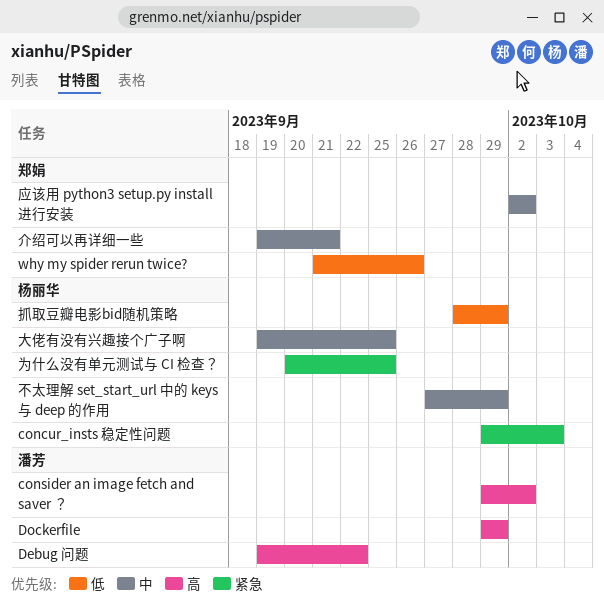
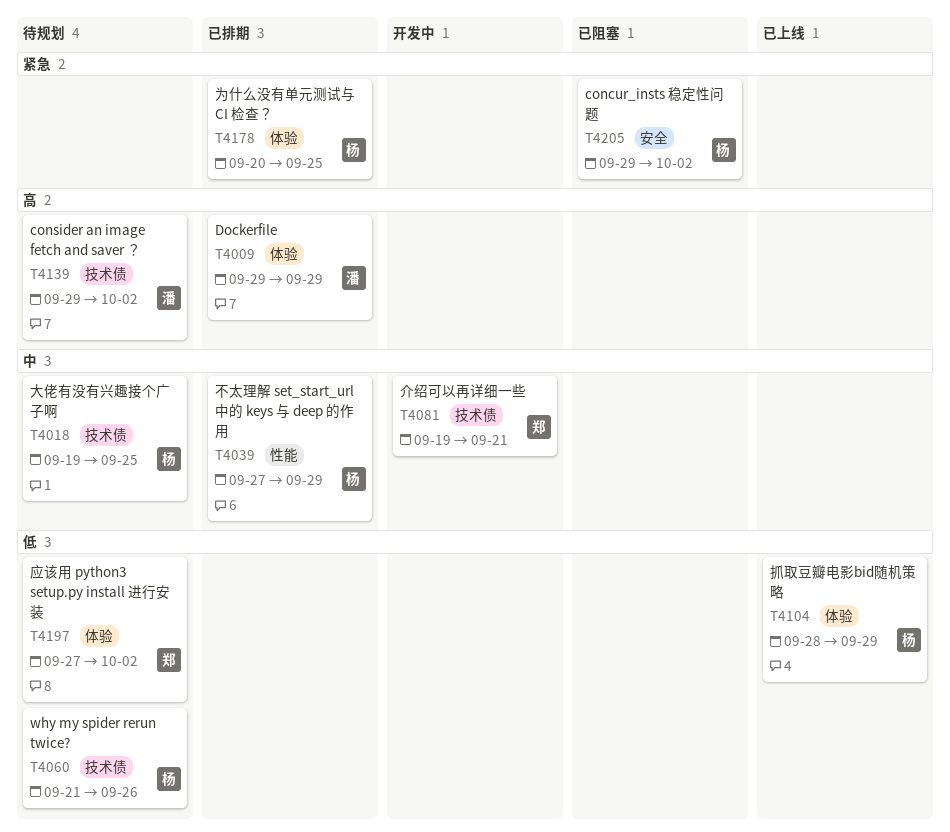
concur_insts 稳定性问题, due: Oct 3 -> Oct 2
Debug 问题: present -> none
why my spider rerun twice?, owner: 郑娟 -> 杨丽华
应该用 python3 setup.py install 进行安装, priority: 中 -> 低
应该用 python3 setup.py install 进行安装, start: Oct 2 -> Sep 27

